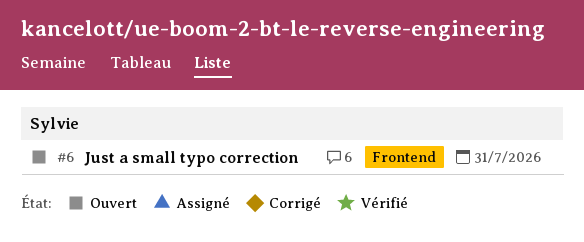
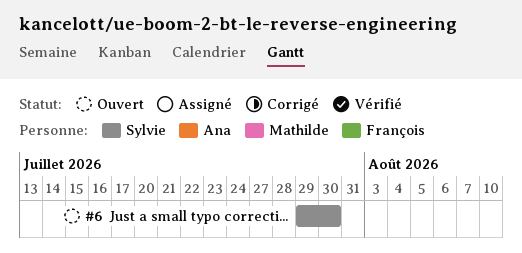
#6, due: Jul 31 -> Jul 30

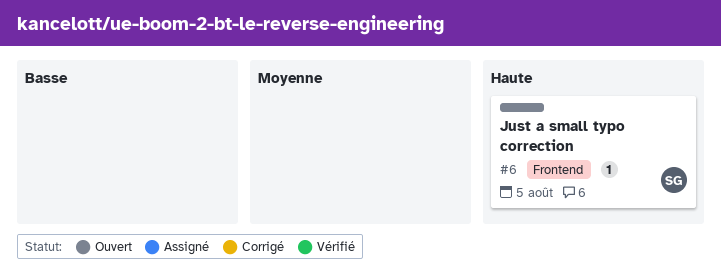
#6, due: Jul 30 -> Aug 5

